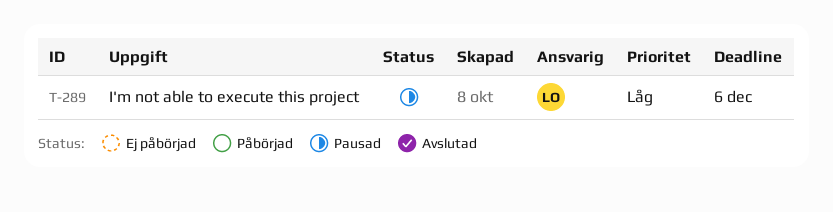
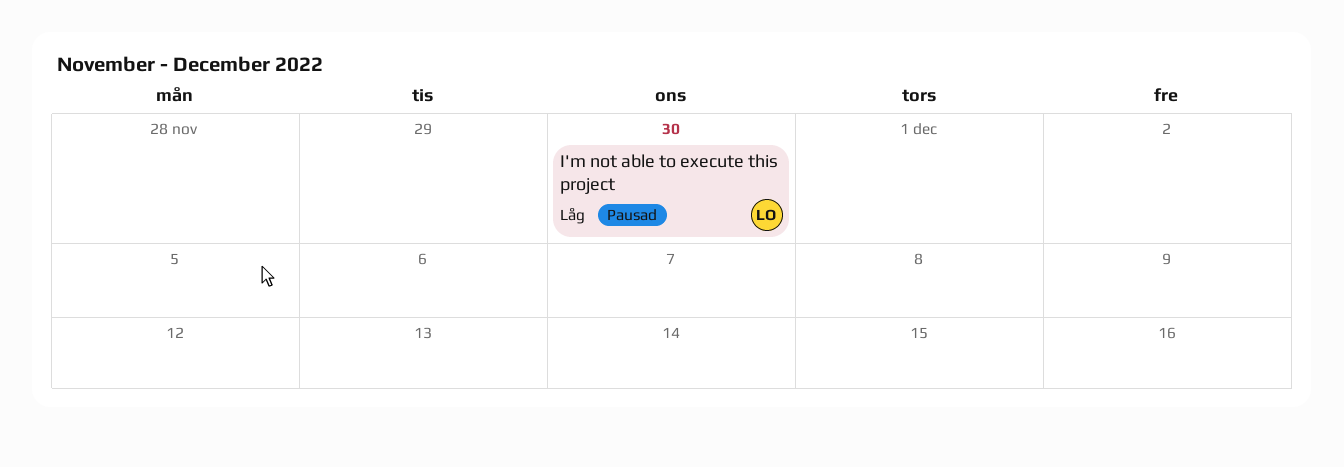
I'm not able to execute this project, due: Dec 6 -> Nov 30

